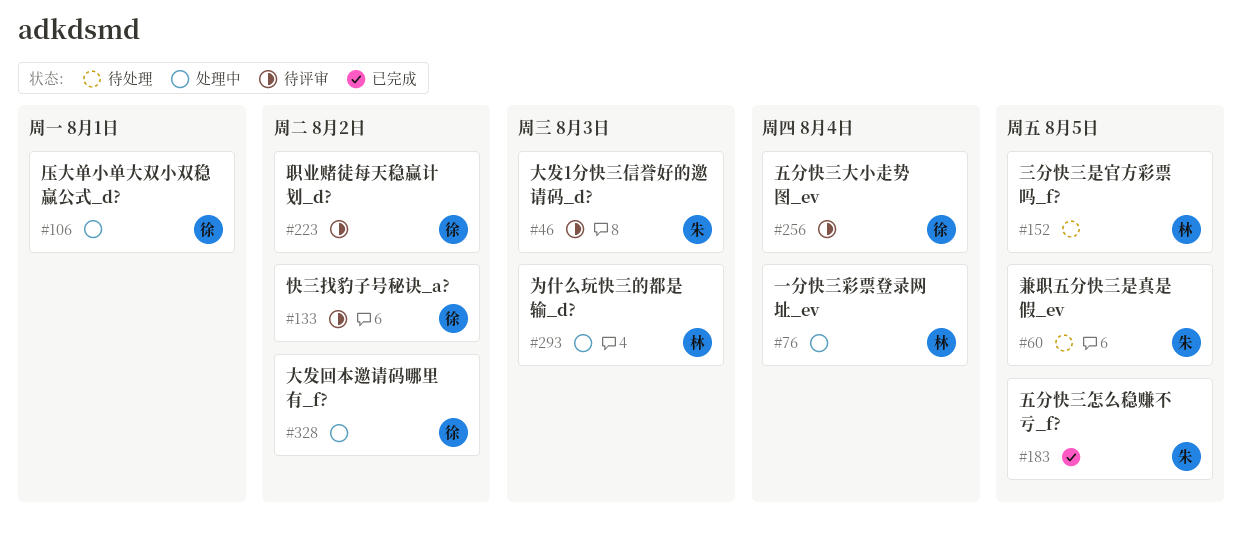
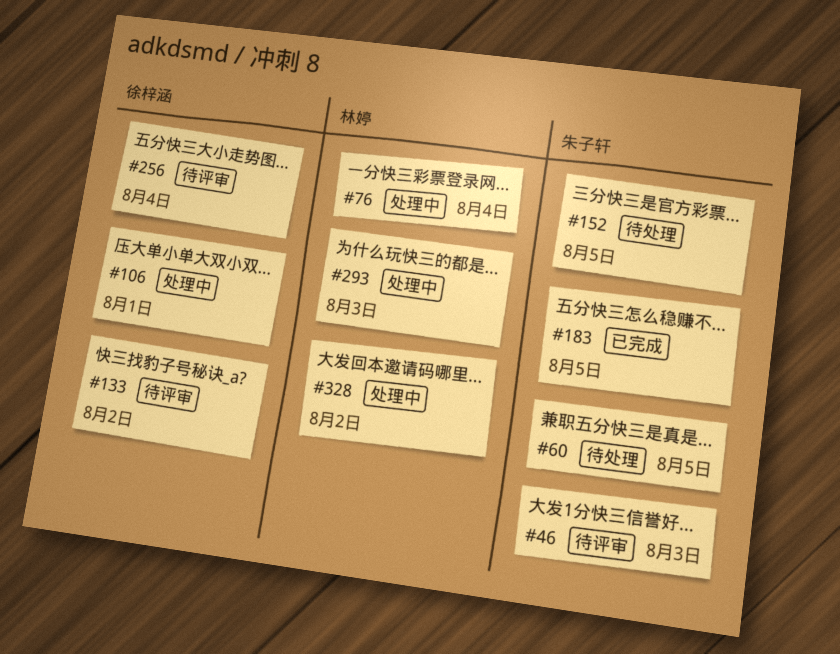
#152, owner: 林婷 -> 朱子轩
#223: present -> none
#328, owner: 徐梓涵 -> 林婷

